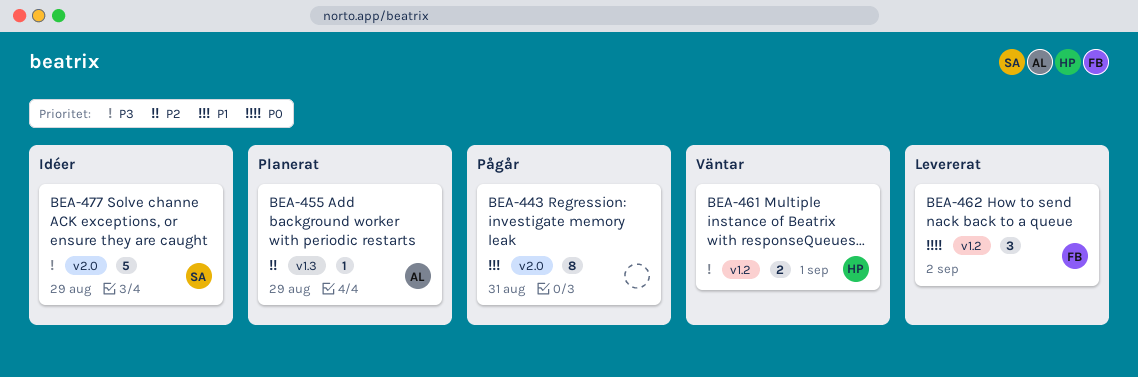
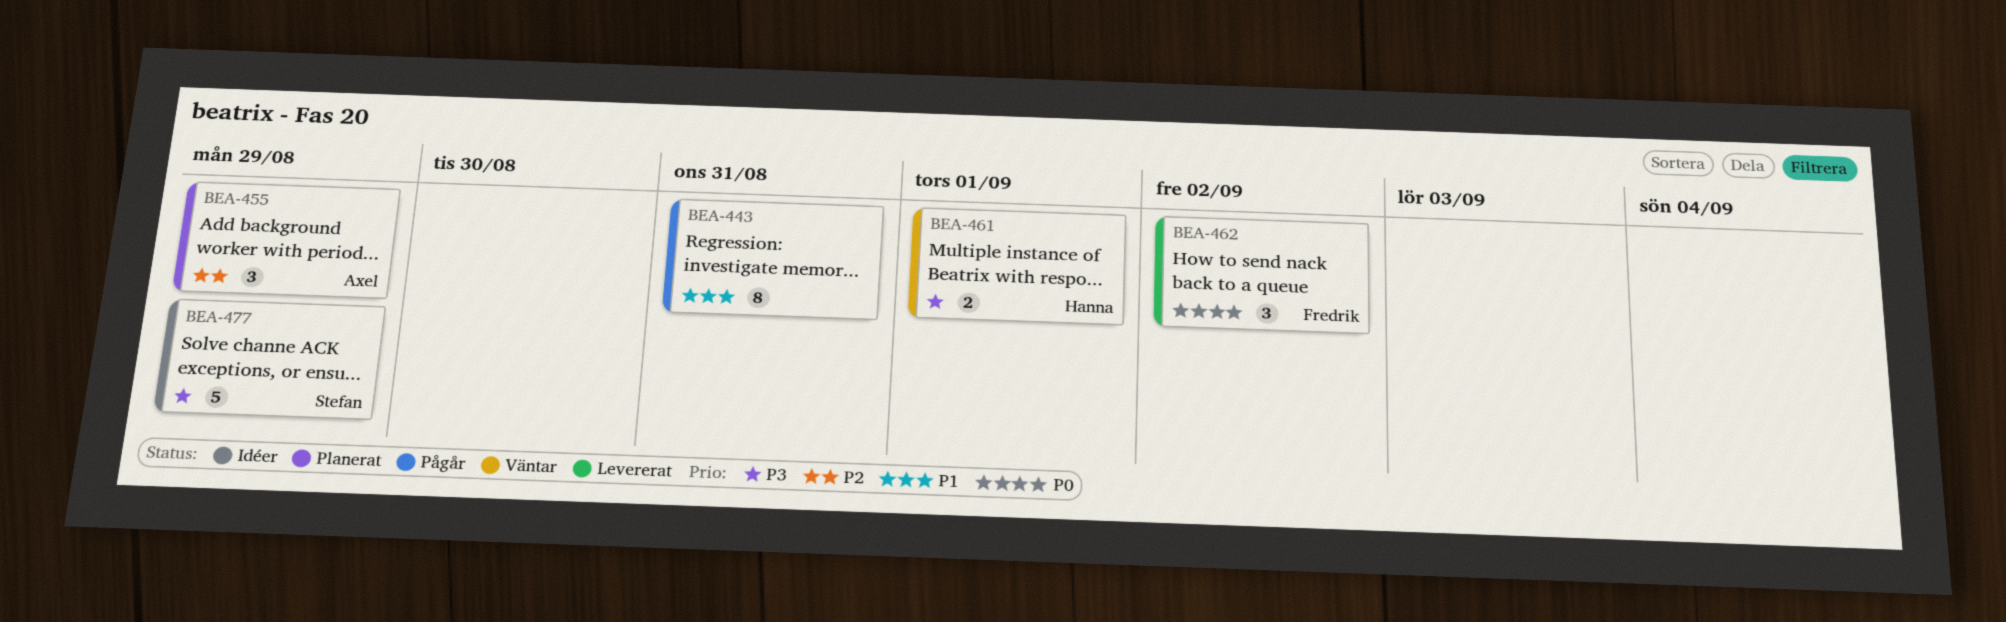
BEA-455, estimate: 1 -> 3

